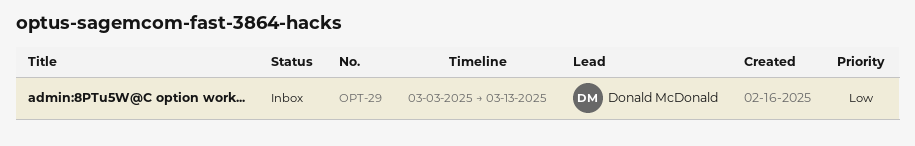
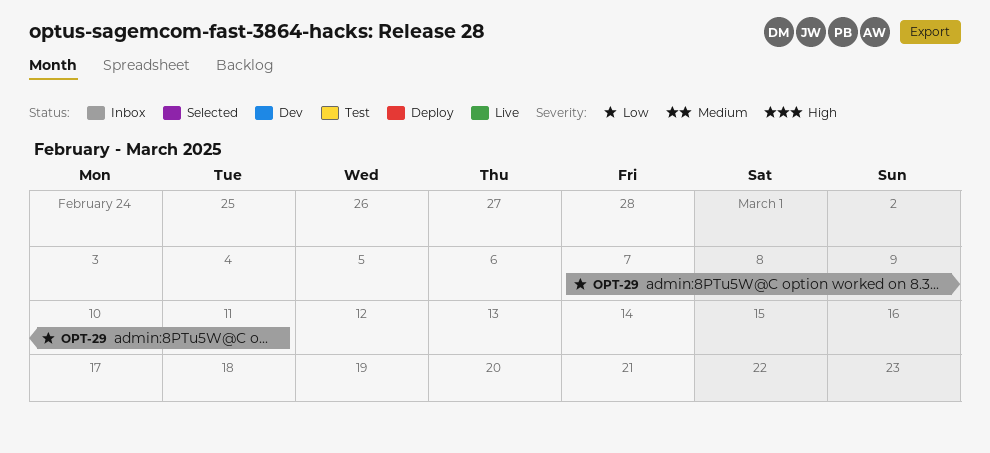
OPT-29, start: Mar 3 -> Mar 7
OPT-29, due: Mar 13 -> Mar 11

